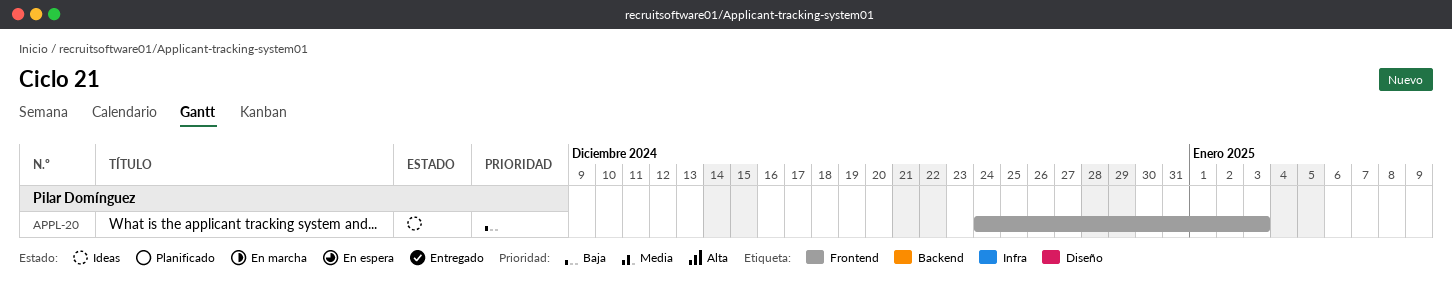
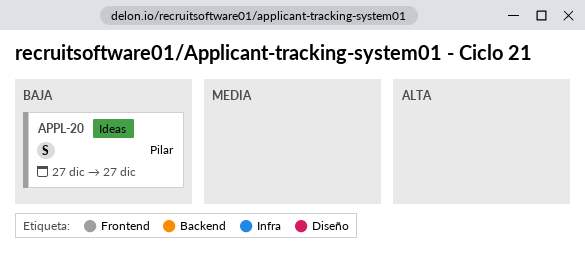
APPL-20, start: Dec 24 -> Dec 27
APPL-20, due: Jan 3 -> Dec 27

